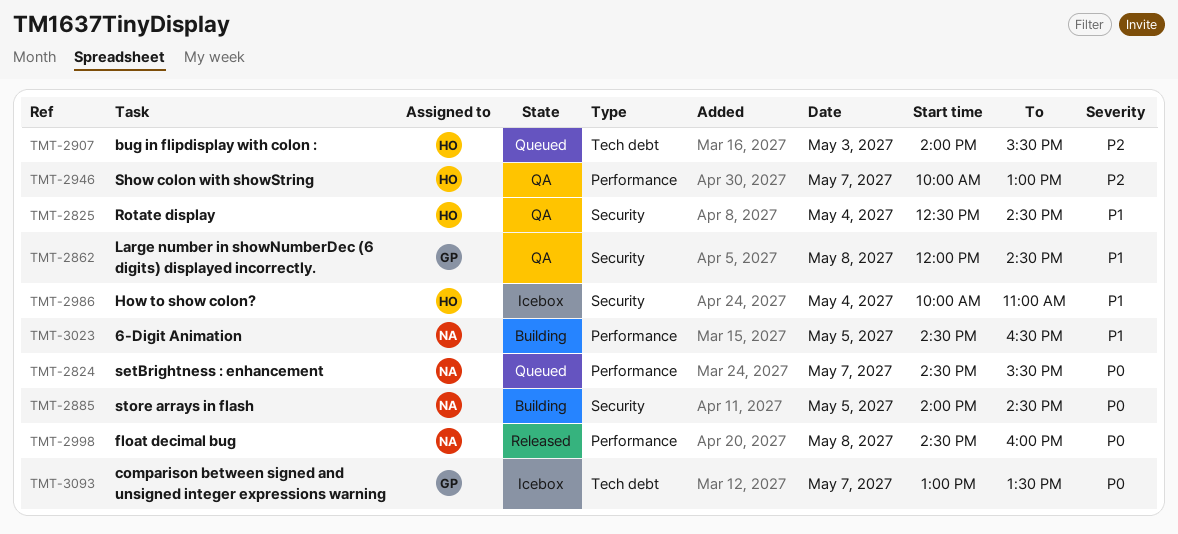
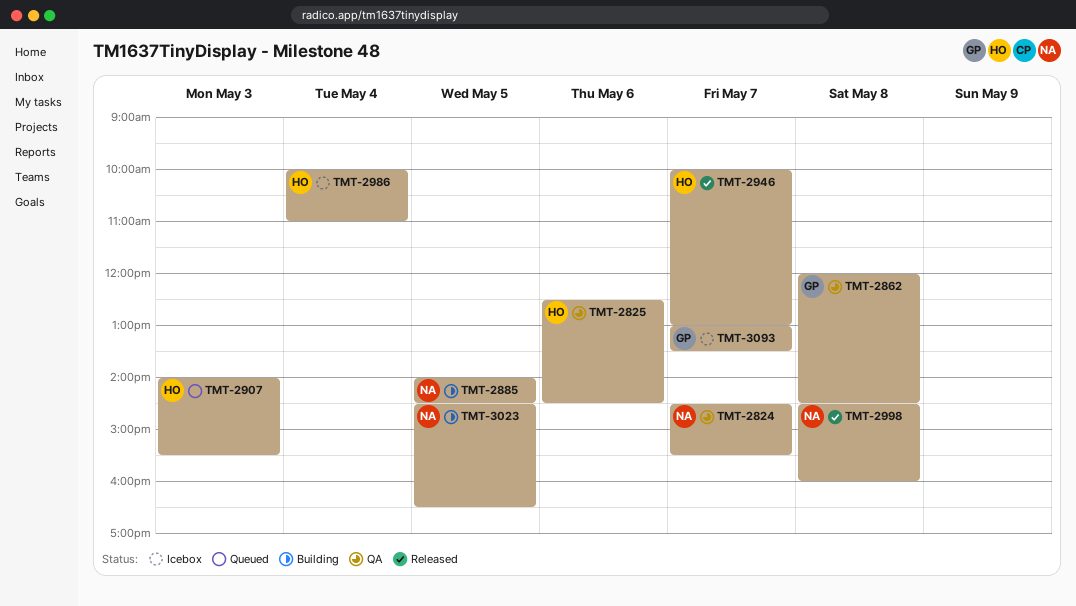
TMT-2824, status: Queued -> QA
TMT-2825, day: May 4 -> May 6
TMT-2946, status: QA -> Released

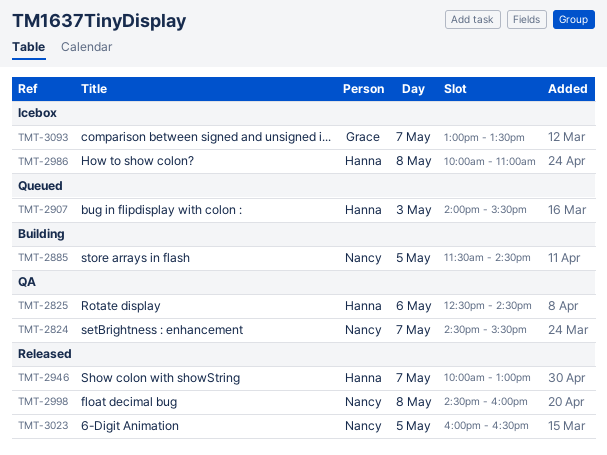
TMT-2862: present -> none
TMT-2885, begins: 14:00 -> 11:30
TMT-2986, day: May 4 -> May 8
TMT-3023, status: Building -> Released
TMT-3023, begins: 14:30 -> 16:00

